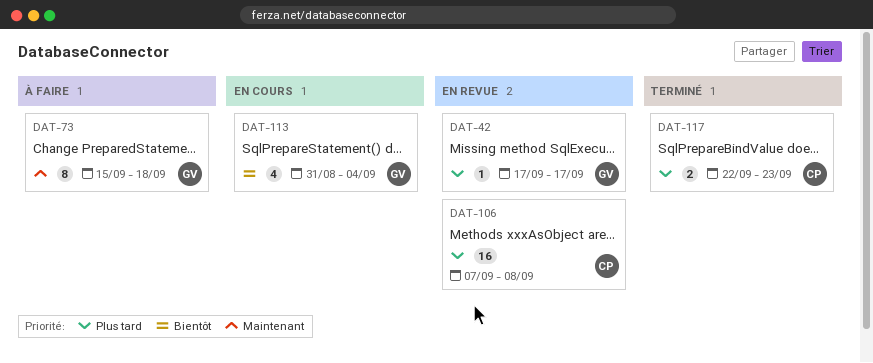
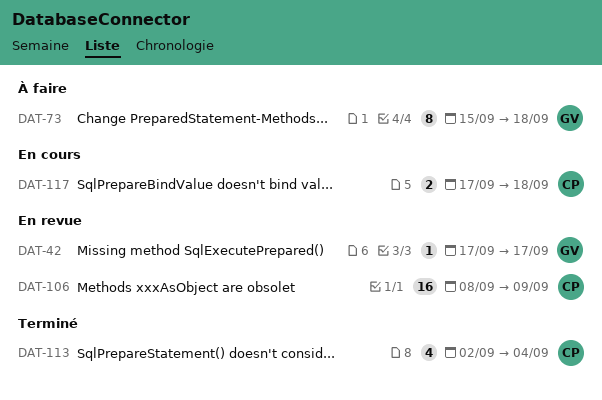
DAT-106, start: Sep 7 -> Sep 8
DAT-106, due: Sep 8 -> Sep 9
DAT-113, status: En cours -> Terminé
DAT-113, owner: GV -> CP
DAT-113, start: Aug 31 -> Sep 2
DAT-117, status: Terminé -> En cours
DAT-117, start: Sep 22 -> Sep 17
DAT-117, due: Sep 23 -> Sep 18

